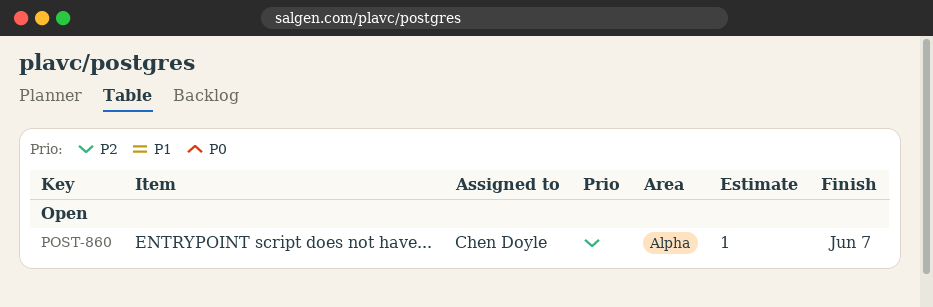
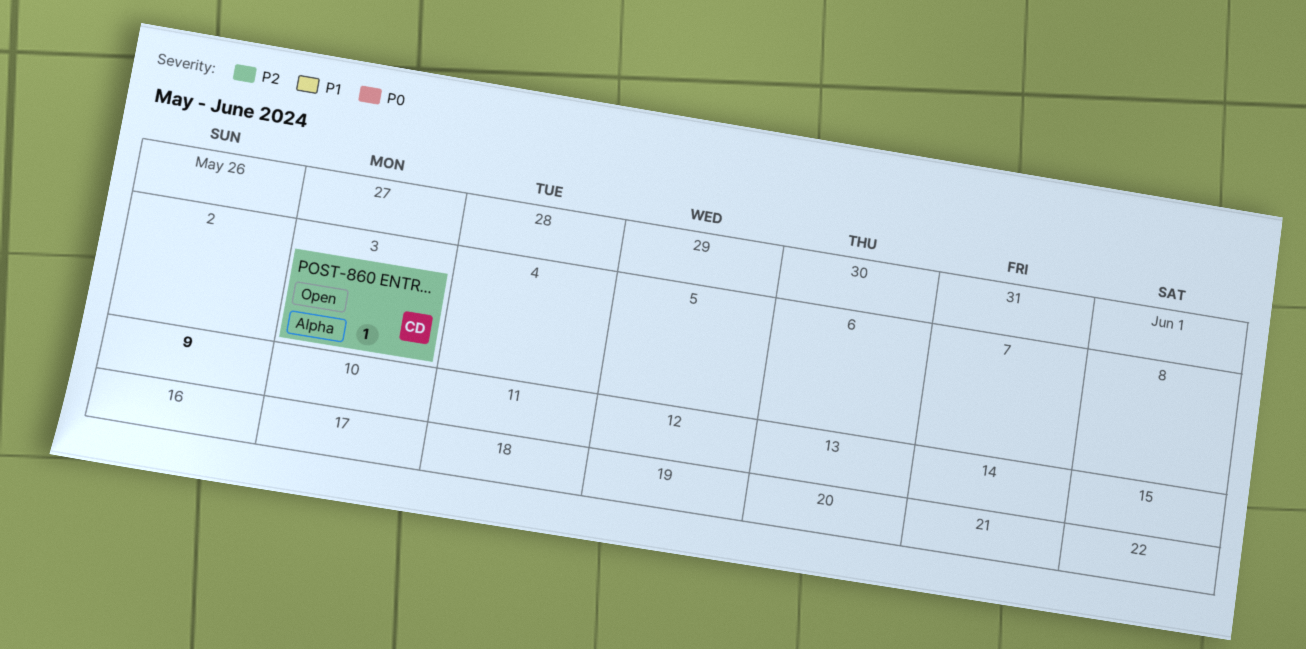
POST-860, due: Jun 7 -> Jun 3

